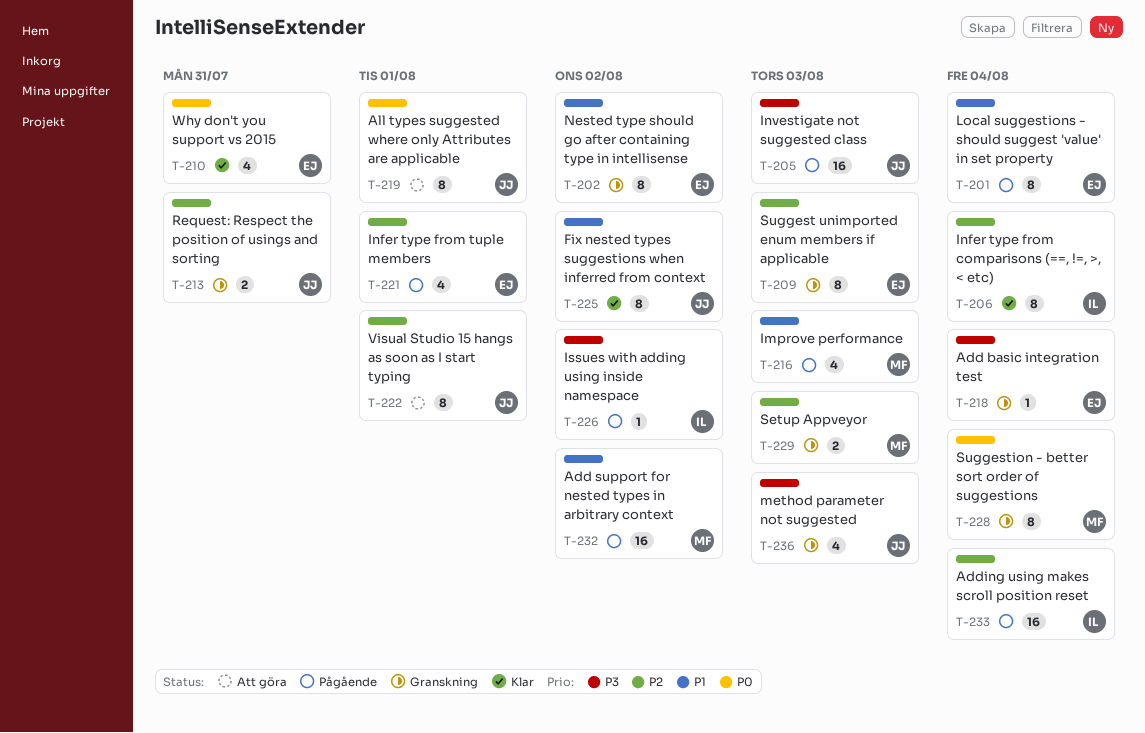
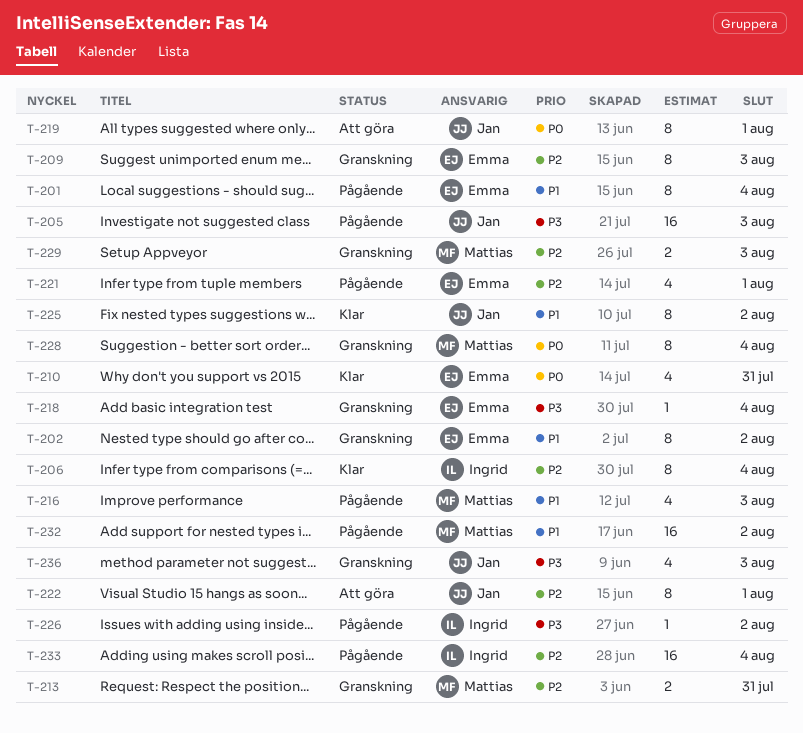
T-213, owner: Jan -> Mattias

